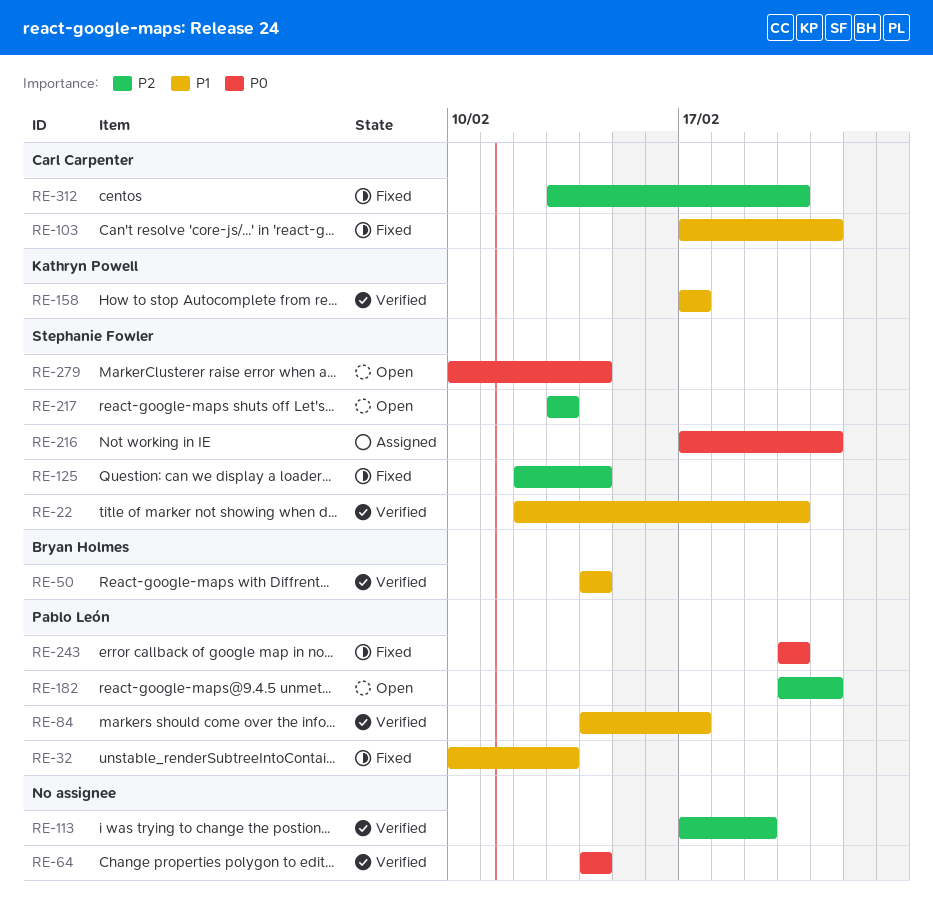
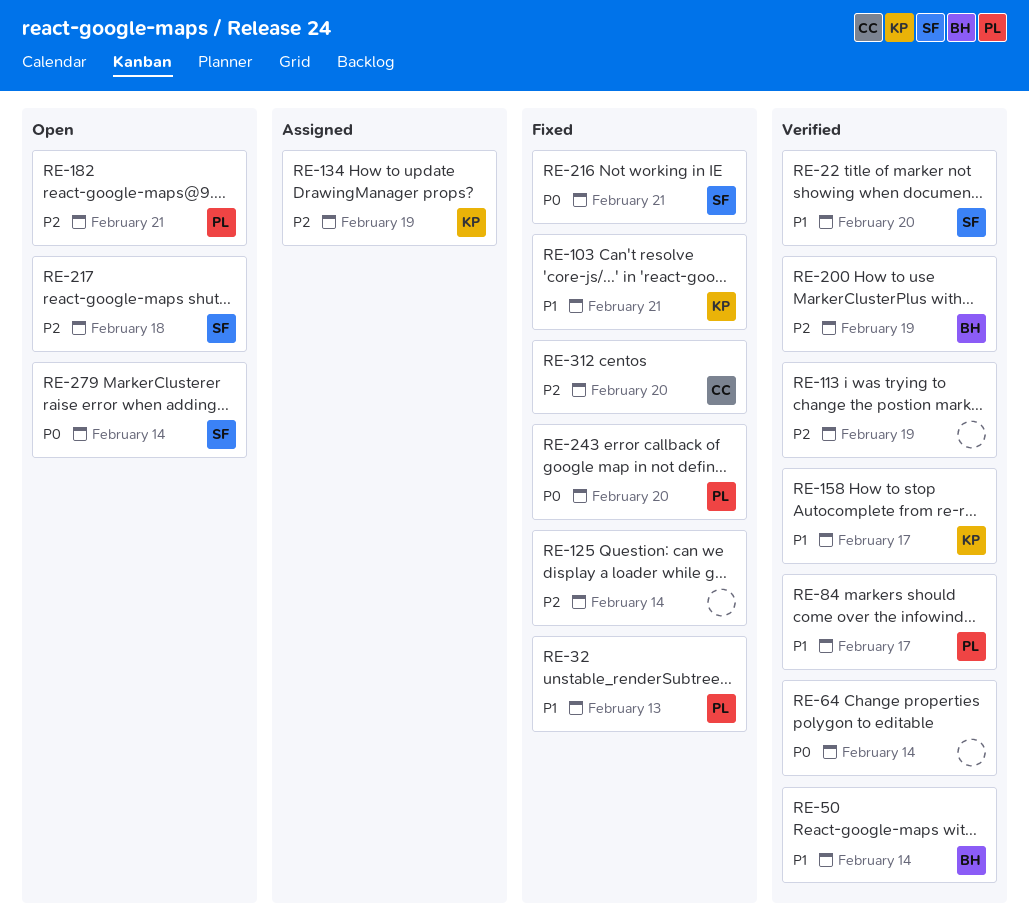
RE-103, owner: Carl Carpenter -> Kathryn Powell
RE-125, owner: Stephanie Fowler -> none
RE-134: none -> present
RE-200: none -> present
RE-216, status: Assigned -> Fixed
RE-217, due: Feb 13 -> Feb 18

